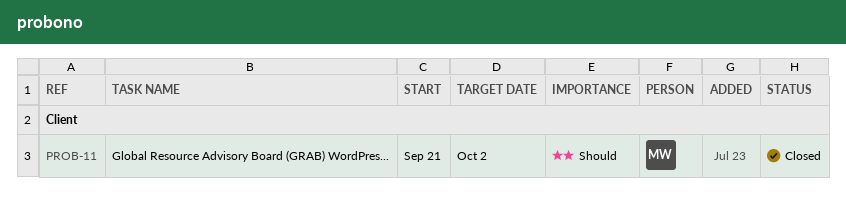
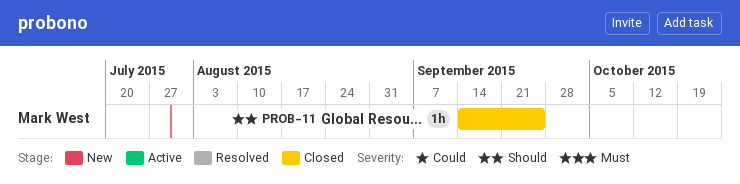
PROB-11, start: Sep 21 -> Sep 14
PROB-11, due: Oct 2 -> Sep 25

